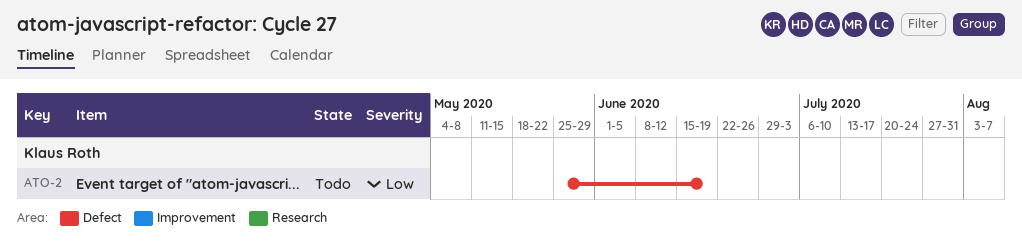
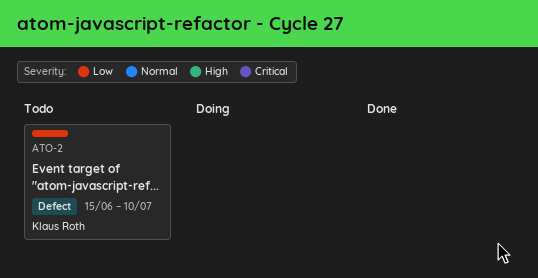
ATO-2, start: May 25 -> Jun 15
ATO-2, due: Jun 19 -> Jul 10

